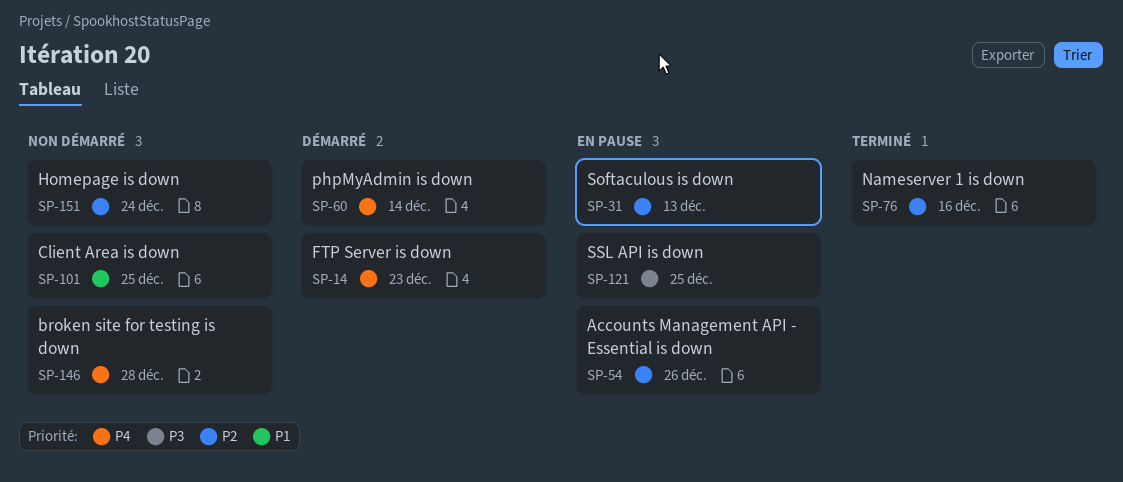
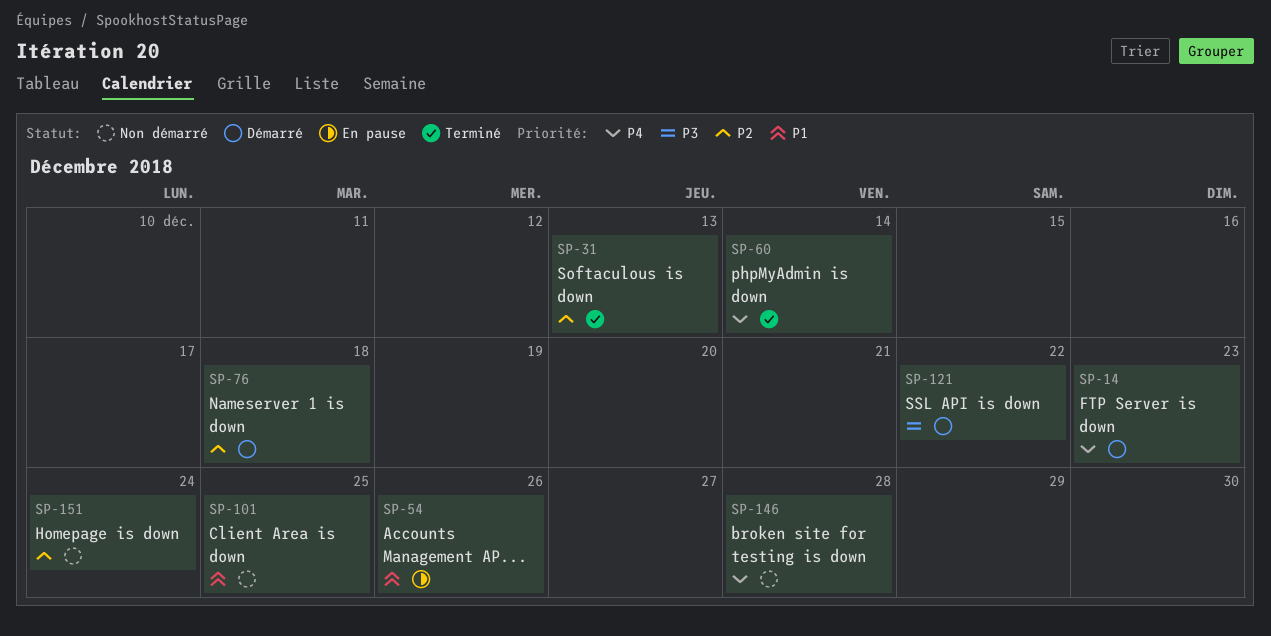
SP-31, status: En pause -> Terminé
SP-54, priority: P2 -> P1
SP-60, status: Démarré -> Terminé
SP-76, status: Terminé -> Démarré
SP-76, due: Dec 16 -> Dec 18
SP-121, status: En pause -> Démarré
SP-121, due: Dec 25 -> Dec 22

